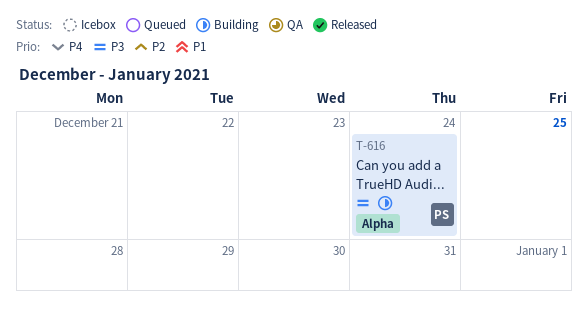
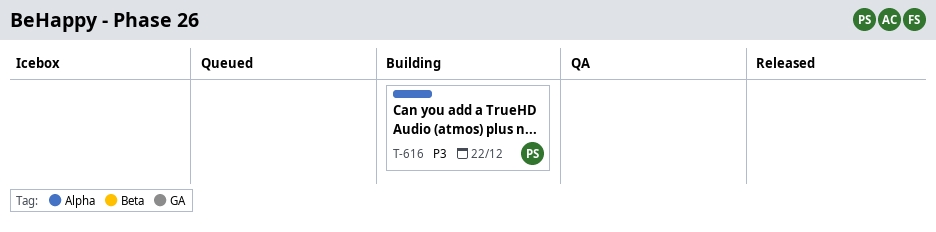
T-616, due: Dec 24 -> Dec 22

